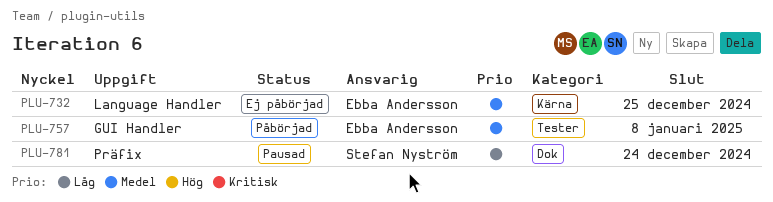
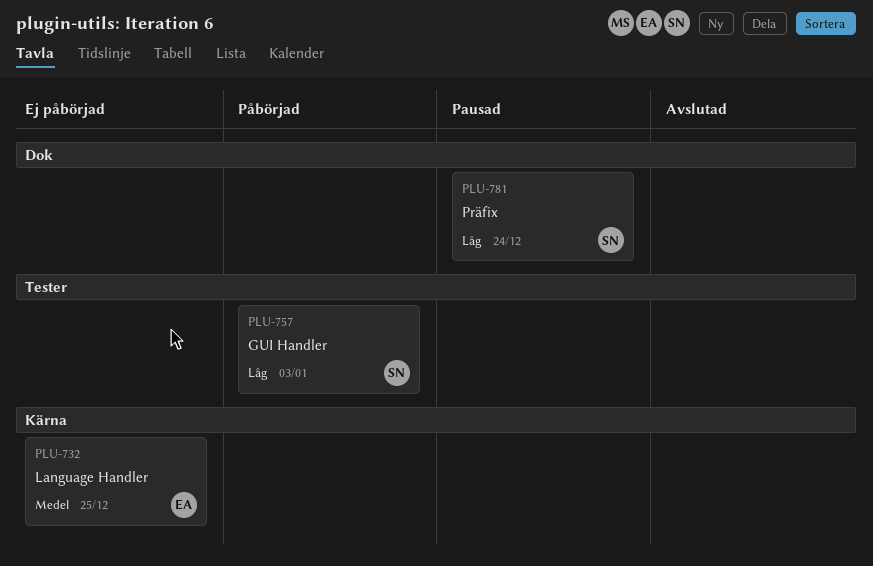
PLU-757, owner: Ebba Andersson -> Stefan Nyström
PLU-757, priority: Medel -> Låg
PLU-757, due: Jan 8 -> Jan 3

